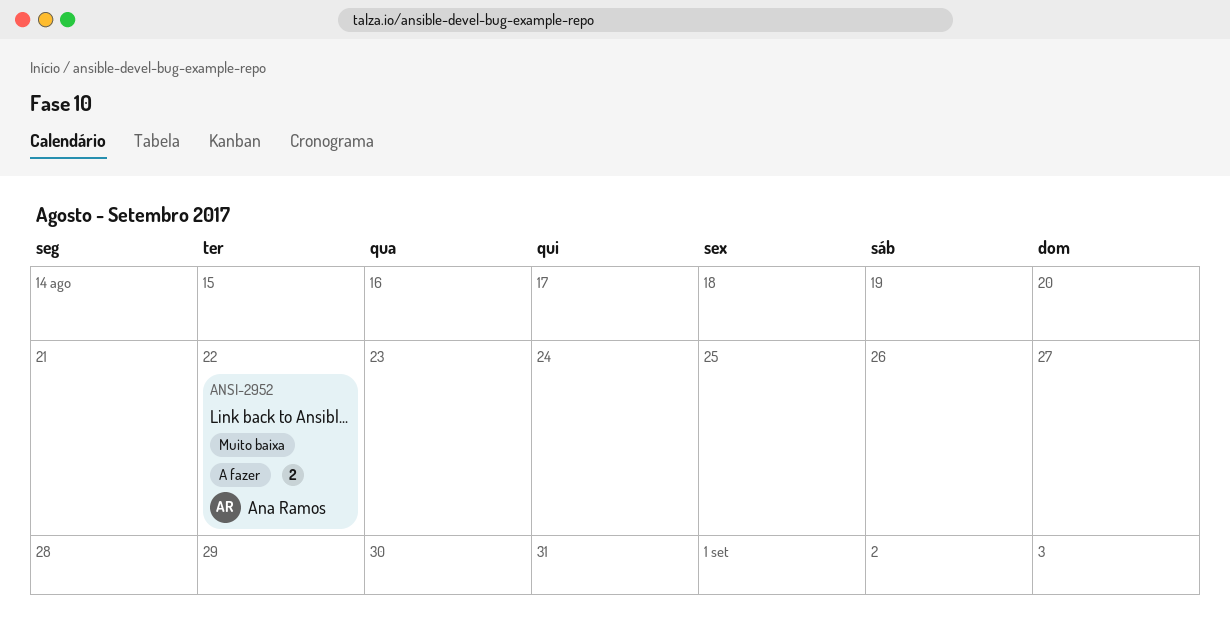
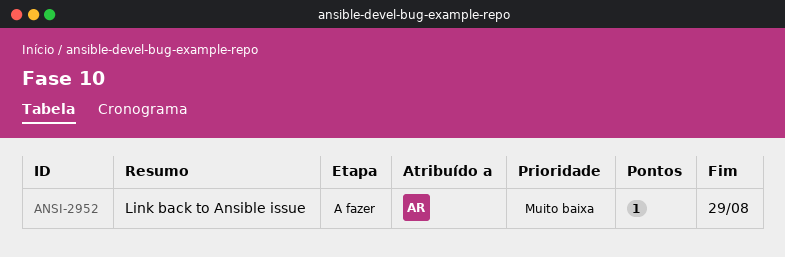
ANSI-2952, estimate: 2 -> 1
ANSI-2952, due: Aug 22 -> Aug 29

